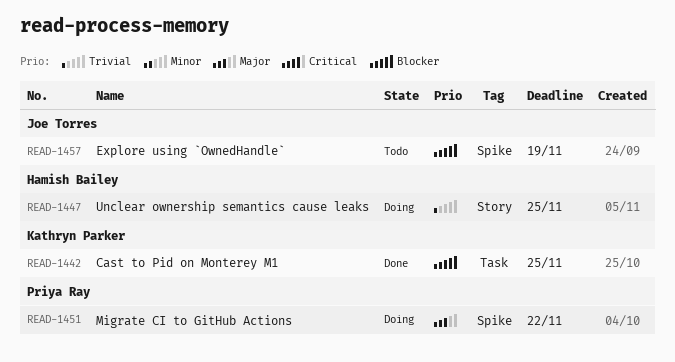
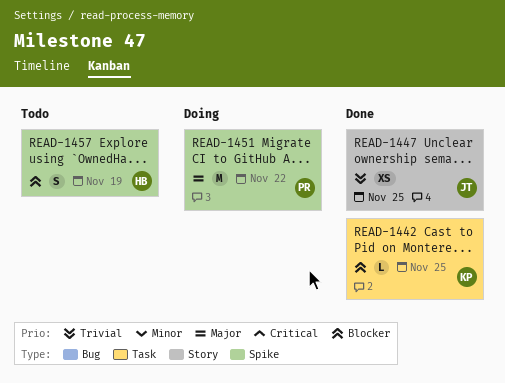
READ-1447, status: Doing -> Done
READ-1447, owner: Hamish Bailey -> Joe Torres
READ-1457, owner: Joe Torres -> Hamish Bailey

